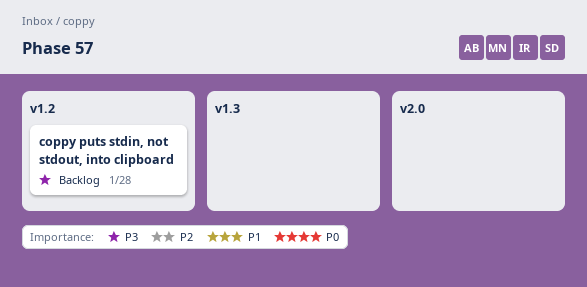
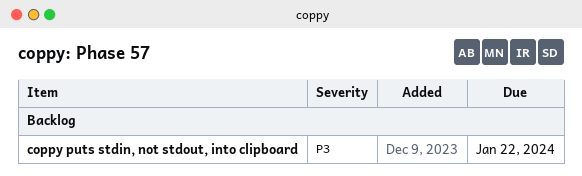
coppy puts stdin, not stdout, into clipboard, due: Jan 28 -> Jan 22

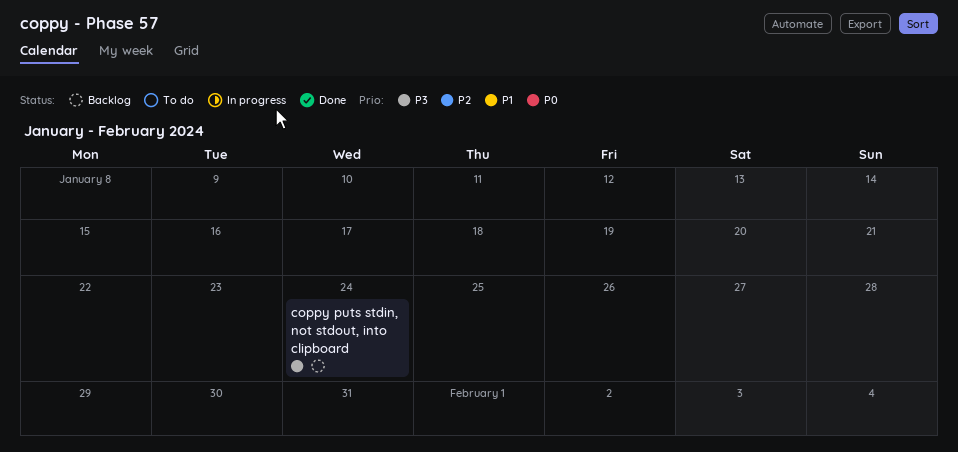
coppy puts stdin, not stdout, into clipboard, due: Jan 22 -> Jan 24

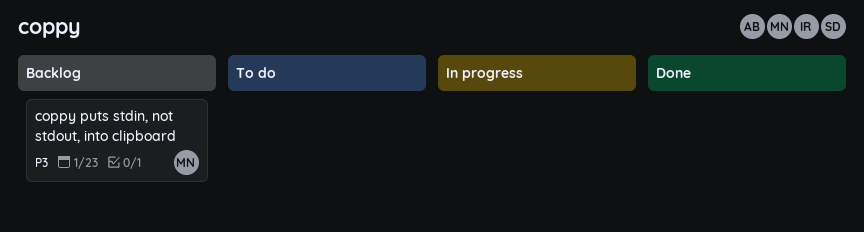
coppy puts stdin, not stdout, into clipboard, due: Jan 24 -> Jan 23

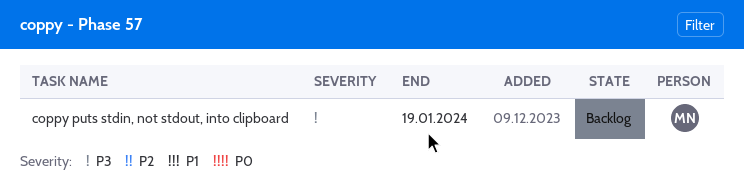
coppy puts stdin, not stdout, into clipboard, due: Jan 23 -> Jan 19

